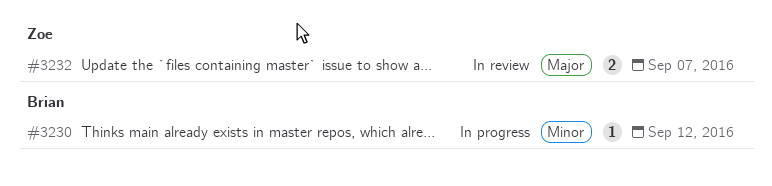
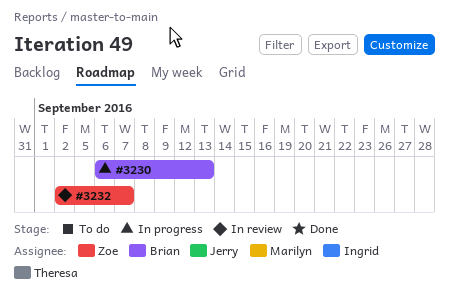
#3230, due: Sep 12 -> Sep 13

